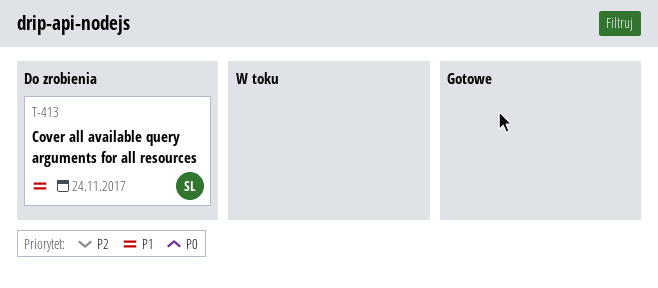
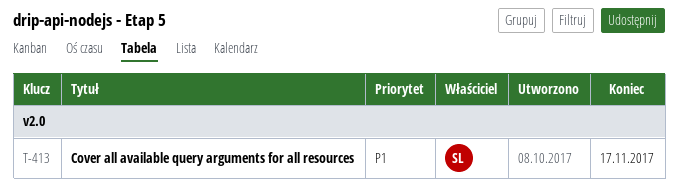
T-413, due: Nov 24 -> Nov 17

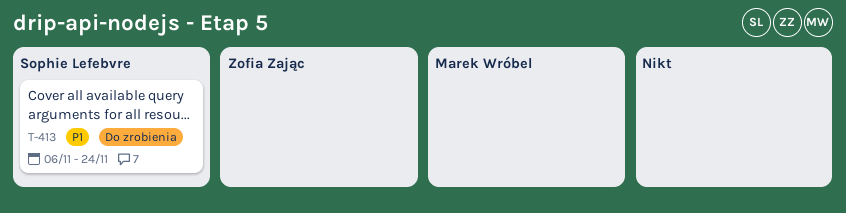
T-413, due: Nov 17 -> Nov 24

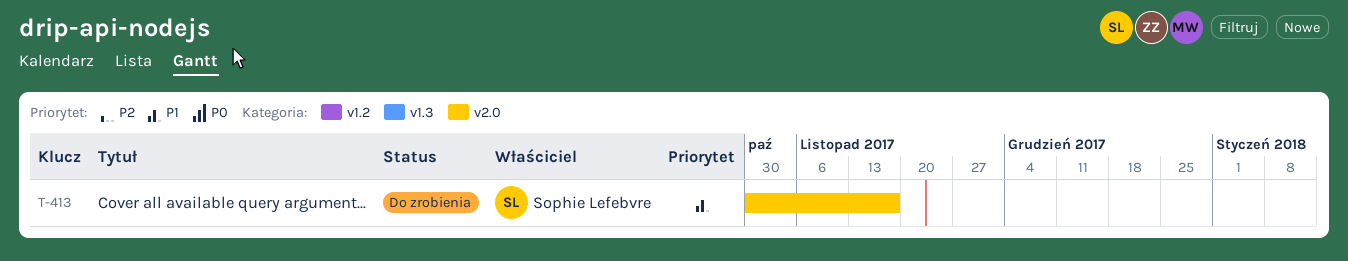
T-413, start: Nov 6 -> Oct 30
T-413, due: Nov 24 -> Nov 17

